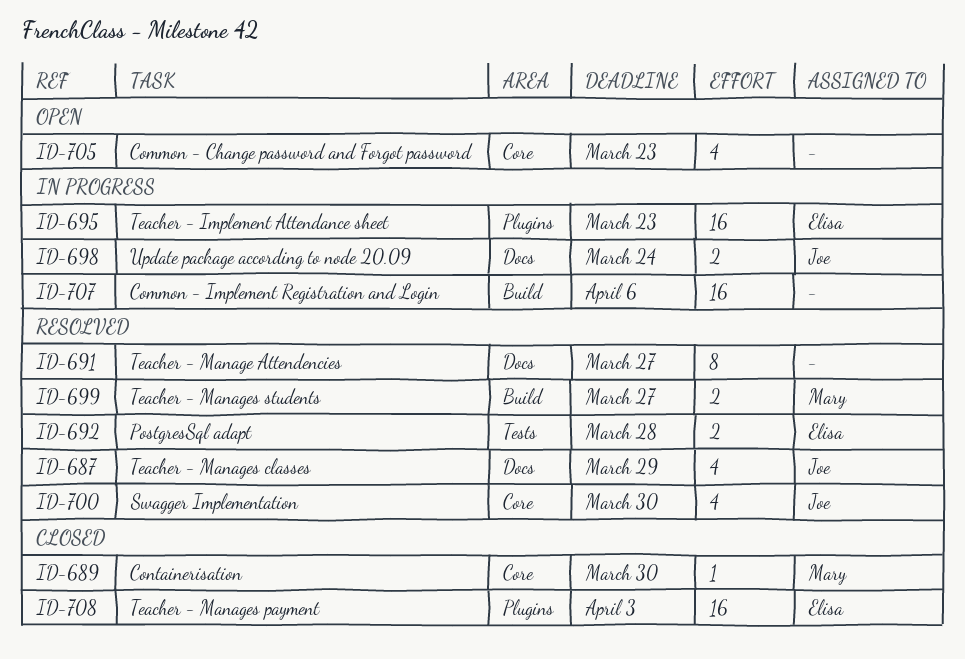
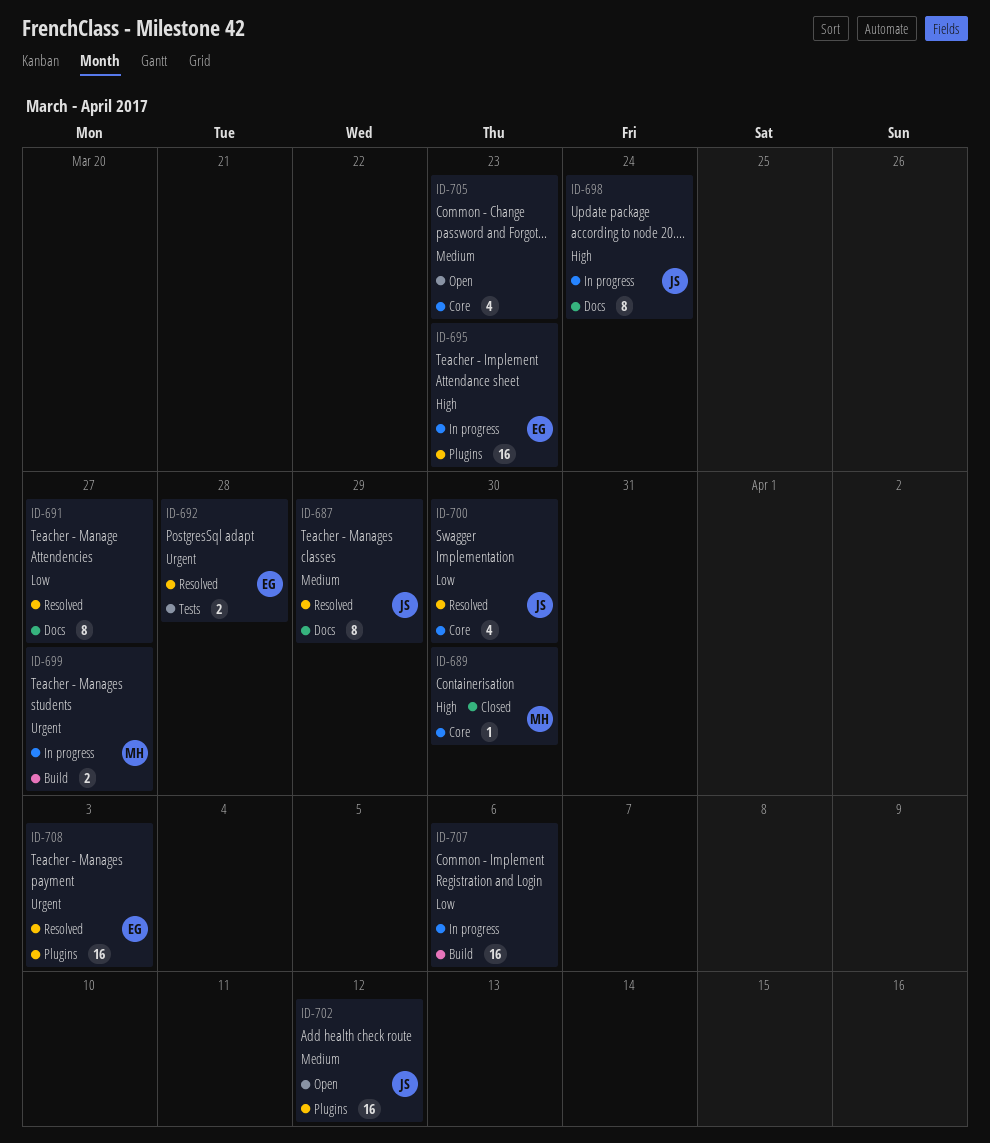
ID-687, estimate: 4 -> 8
ID-698, estimate: 2 -> 8
ID-699, status: Resolved -> In progress
ID-702: none -> present
ID-708, status: Closed -> Resolved

